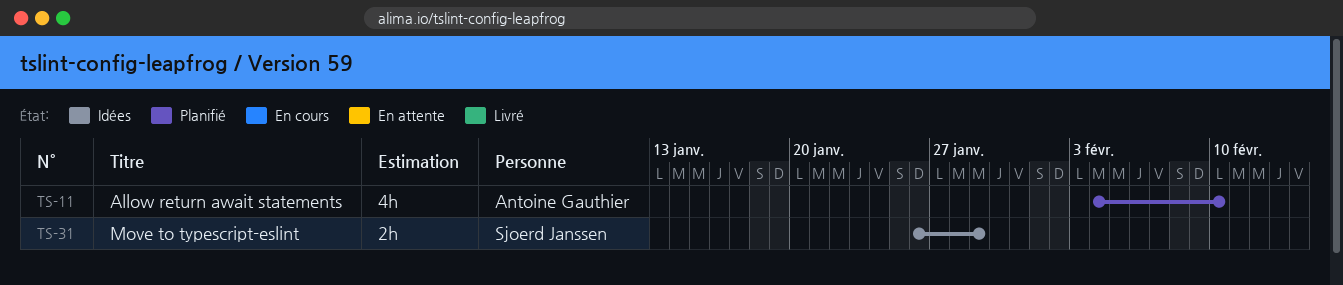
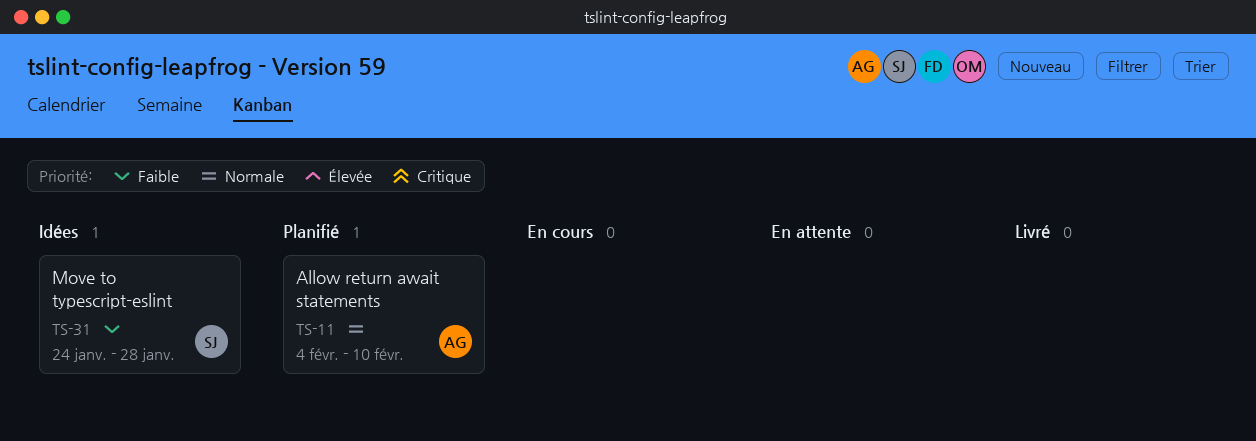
TS-31, start: Jan 26 -> Jan 24
TS-31, due: Jan 29 -> Jan 28

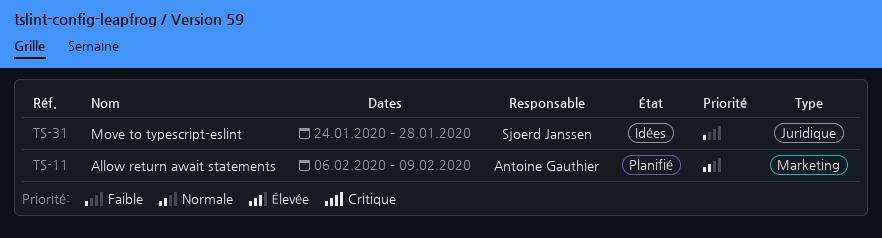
TS-11, start: Feb 4 -> Feb 6
TS-11, due: Feb 10 -> Feb 9

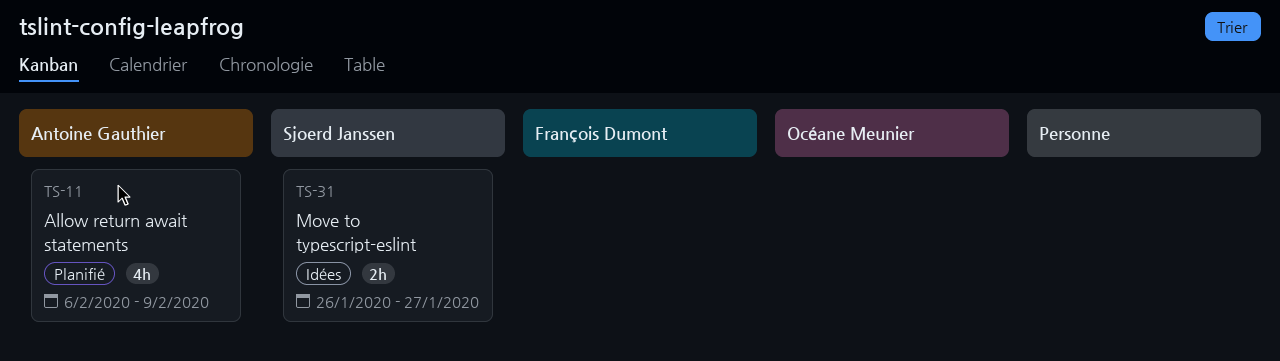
TS-31, start: Jan 24 -> Jan 26
TS-31, due: Jan 28 -> Jan 27

